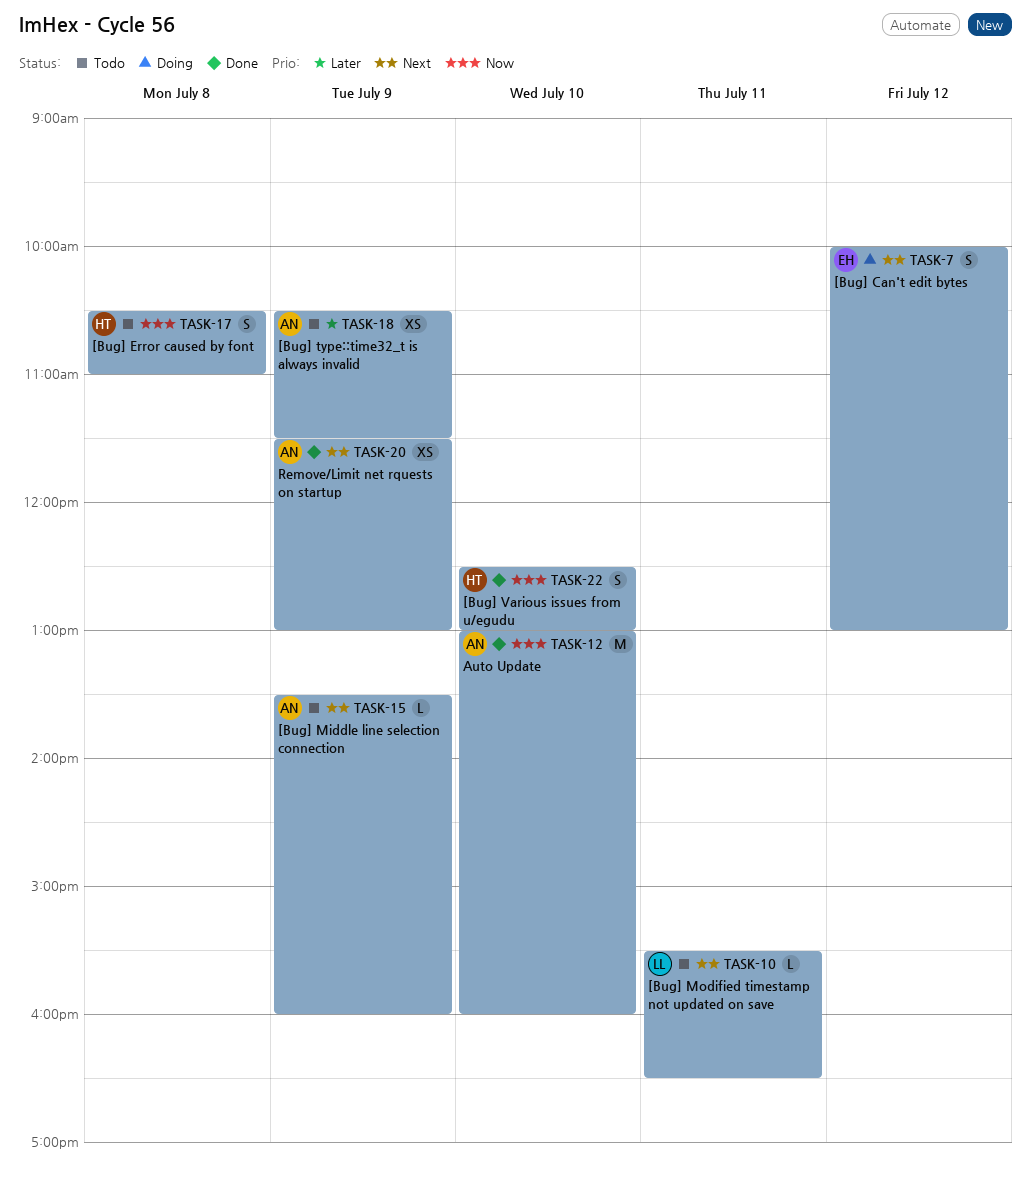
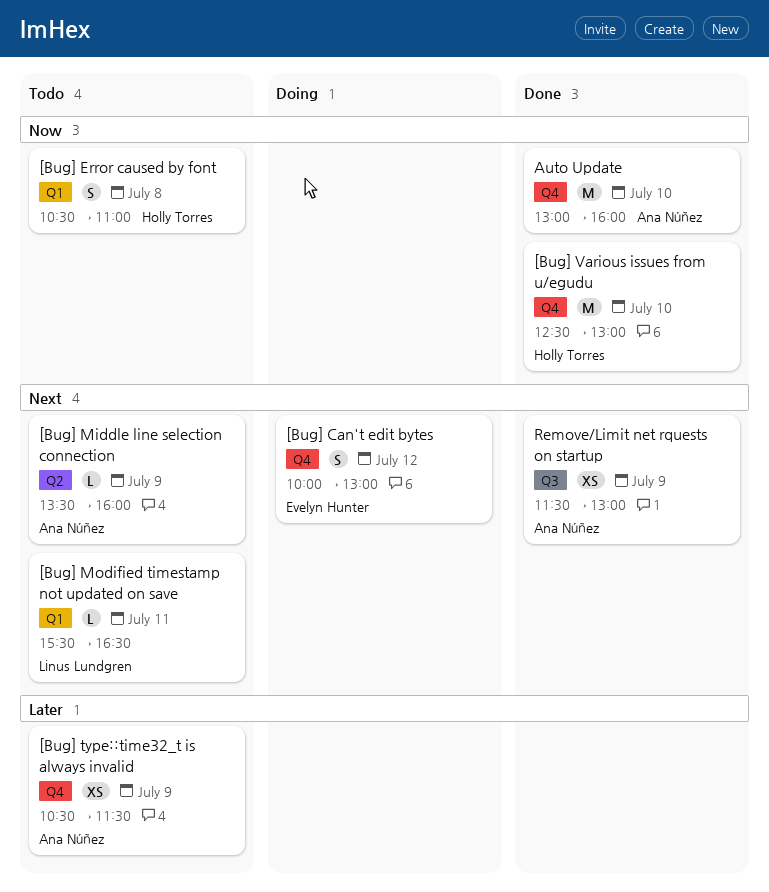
[Bug] Various issues from u/egudu, estimate: S -> M

